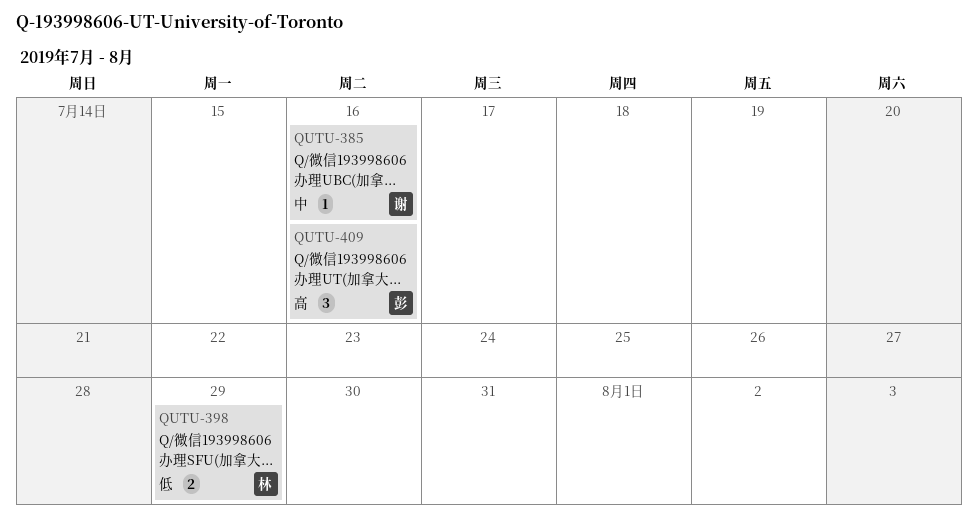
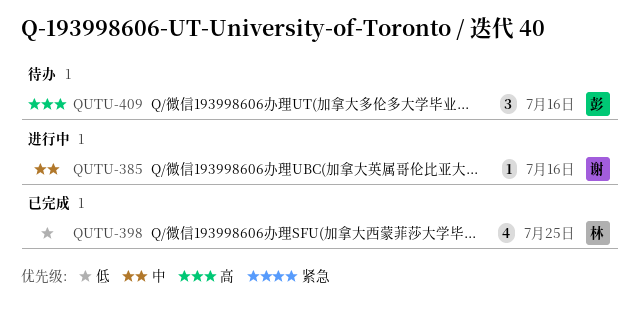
QUTU-398, estimate: 2 -> 4
QUTU-398, due: Jul 29 -> Jul 25

